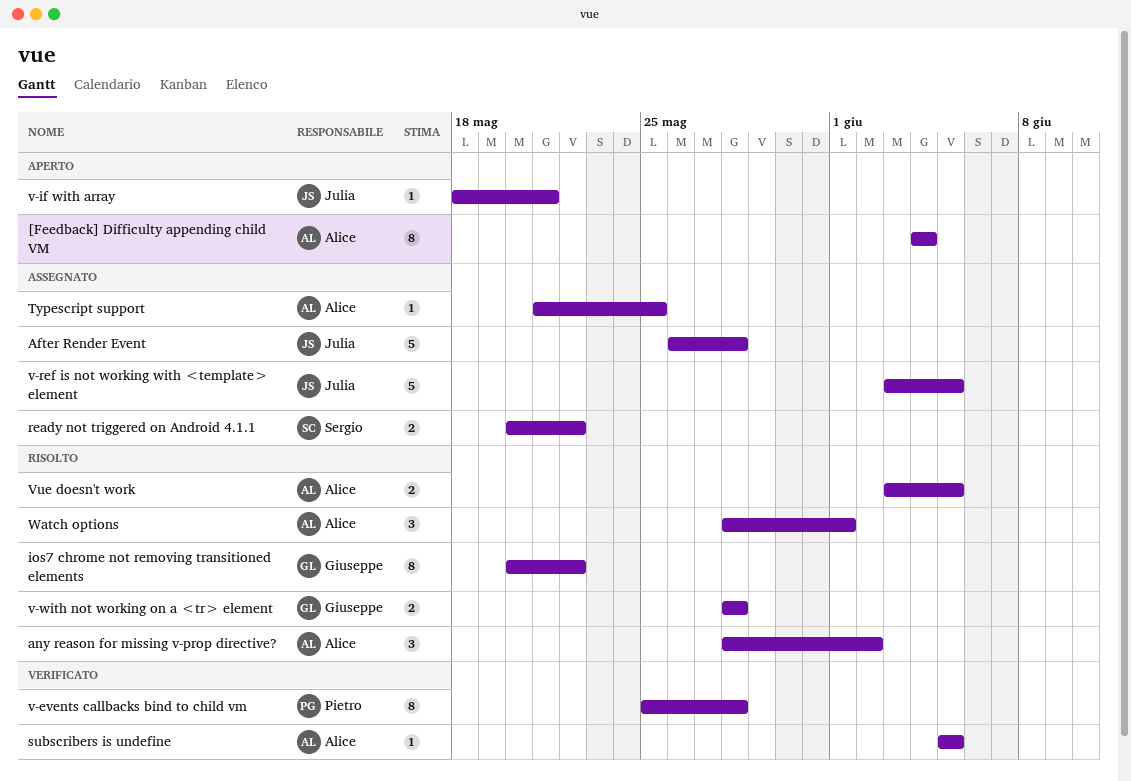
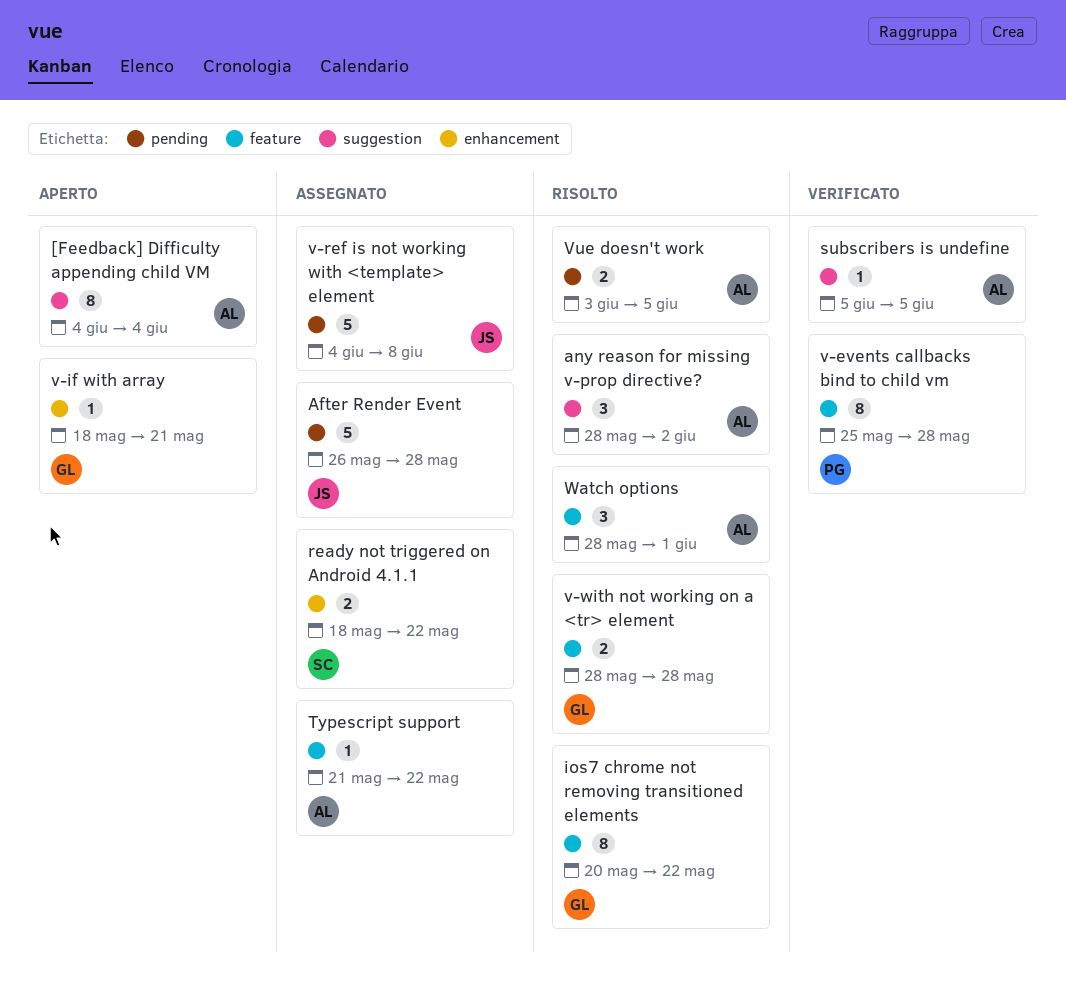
ready not triggered on Android 4.1.1, start: May 20 -> May 18
Typescript support, due: May 25 -> May 22
v-if with array, owner: Julia -> Giuseppe
v-ref is not working with <template> element, start: Jun 3 -> Jun 4
v-ref is not working with <template> element, due: Jun 5 -> Jun 8

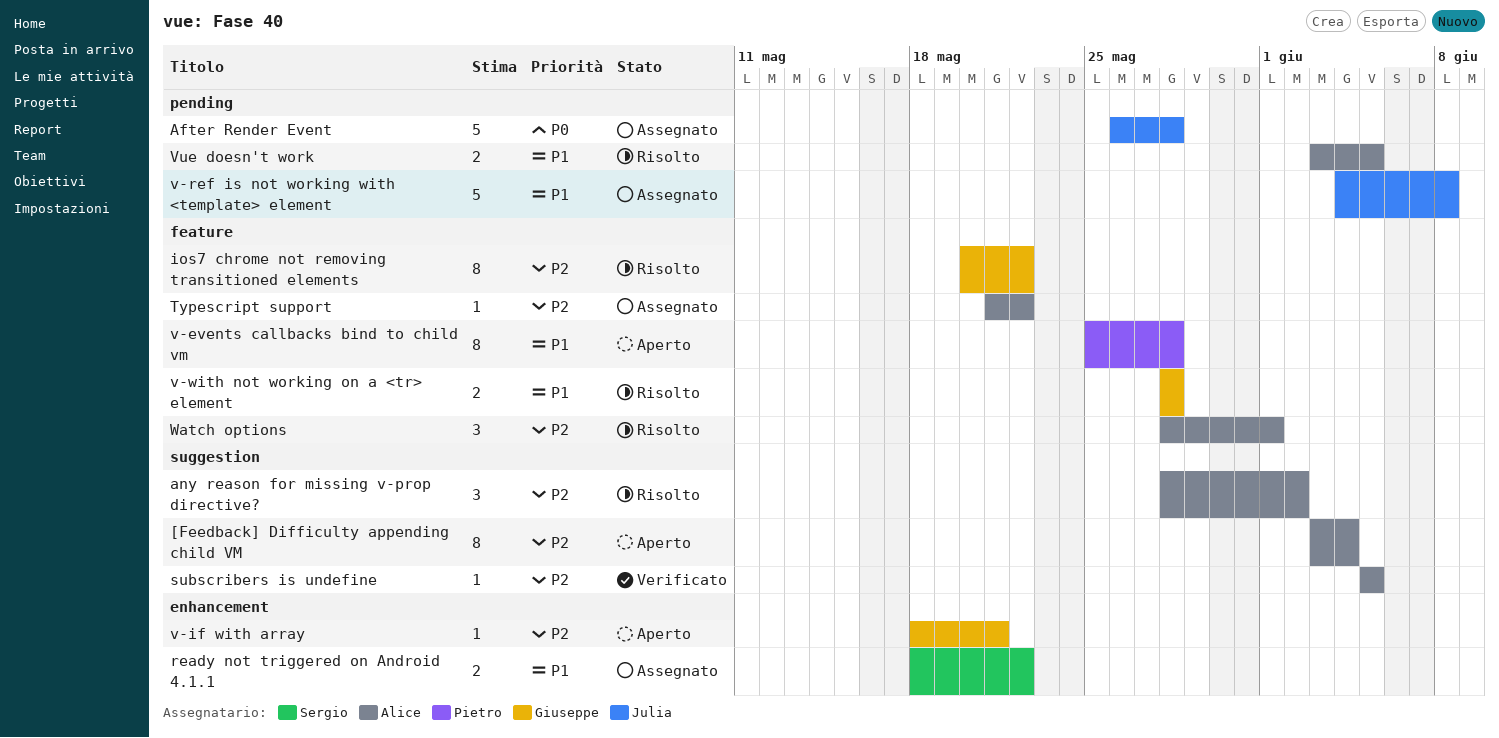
[Feedback] Difficulty appending child VM, start: Jun 4 -> Jun 3
v-events callbacks bind to child vm, status: Verificato -> Aperto

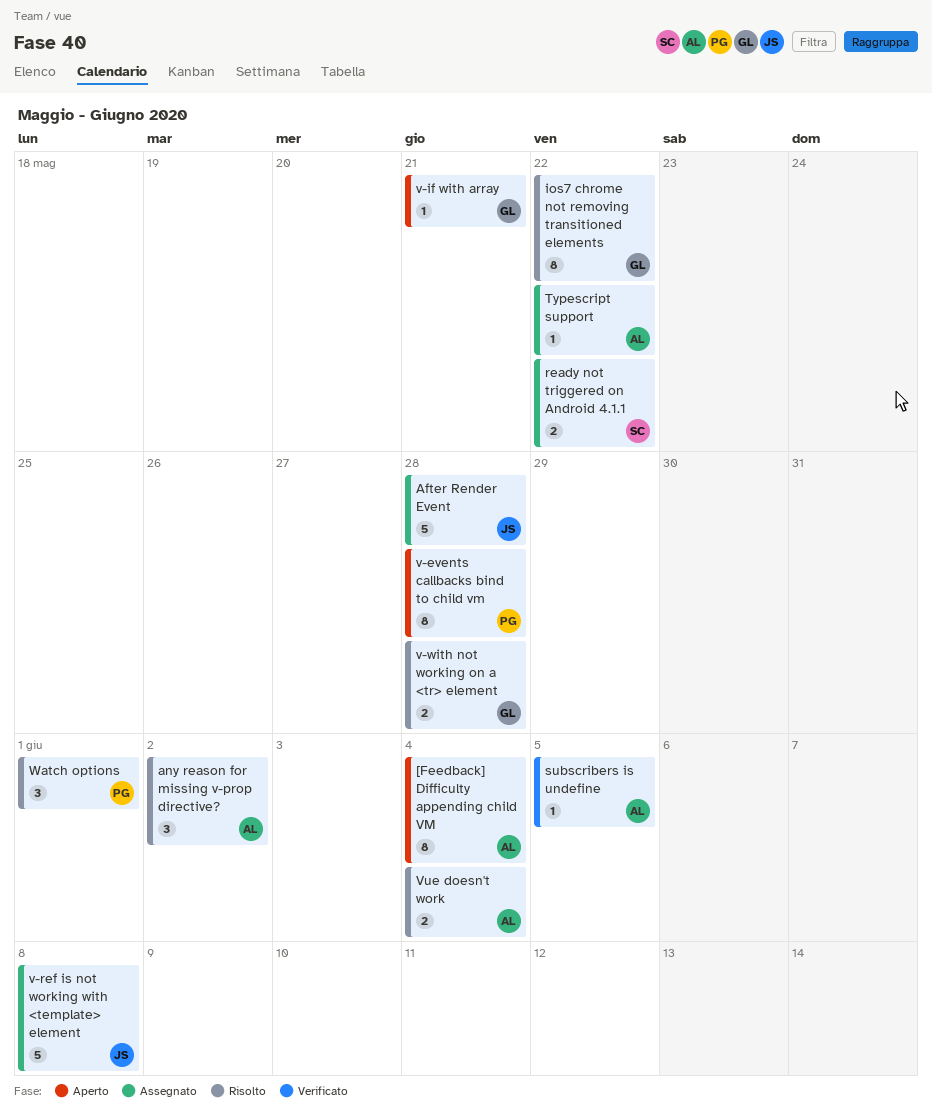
Vue doesn't work, due: Jun 5 -> Jun 4
Watch options, owner: Alice -> Pietro

